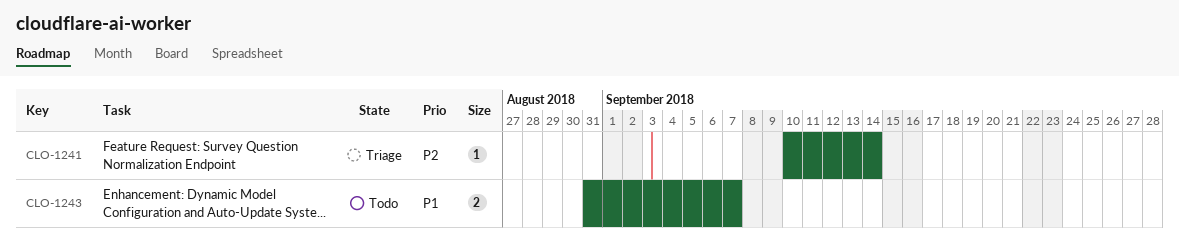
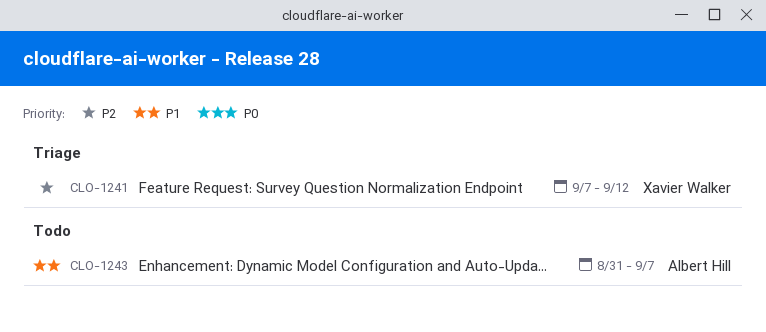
CLO-1241, start: Sep 10 -> Sep 7
CLO-1241, due: Sep 14 -> Sep 12

